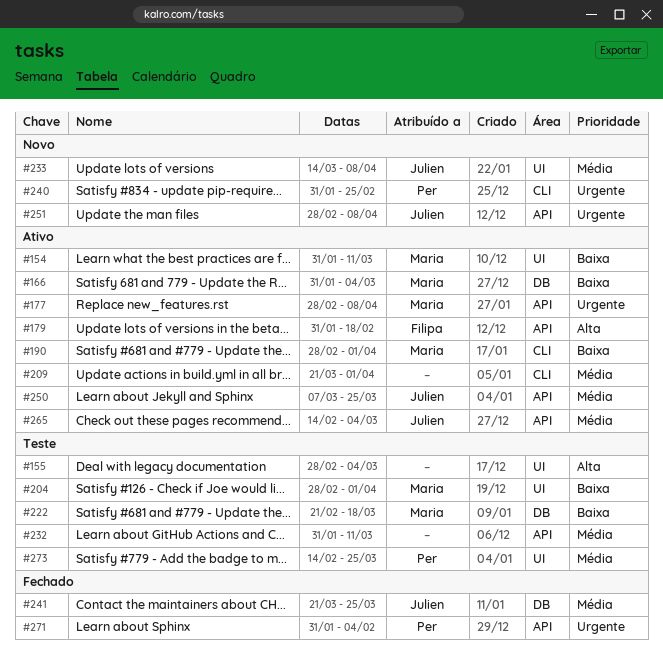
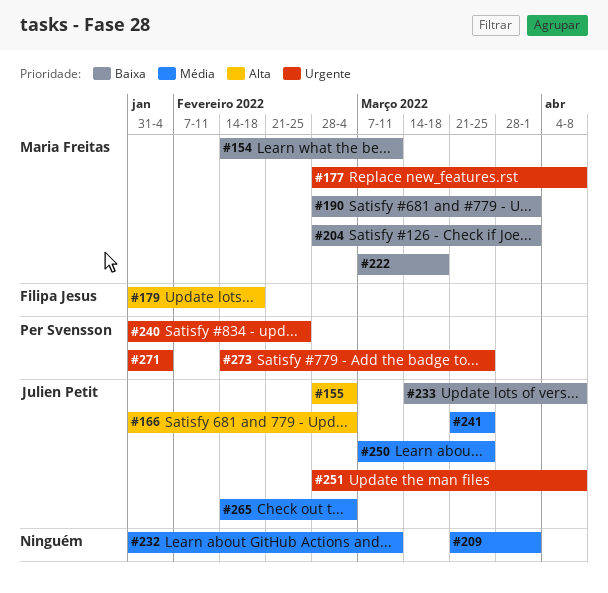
#154, start: Jan 31 -> Feb 14
#155, owner: none -> Julien Petit
#166, owner: Maria Freitas -> Julien Petit
#166, priority: Baixa -> Alta
#222, start: Feb 21 -> Mar 7
#233, priority: Média -> Baixa
#273, priority: Média -> Urgente

